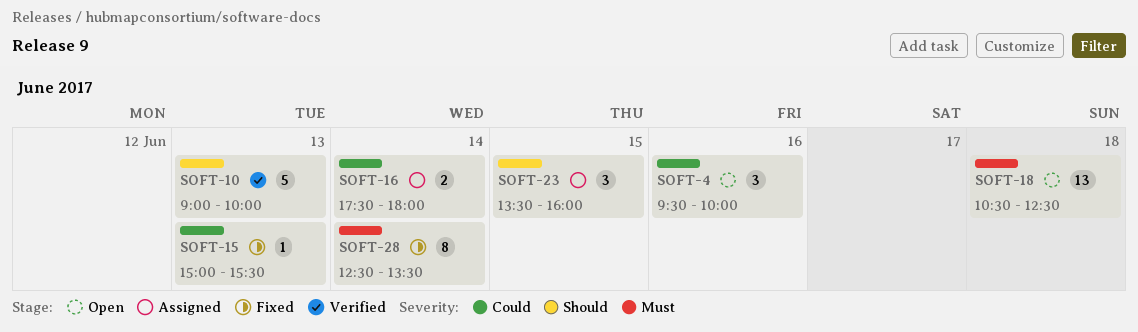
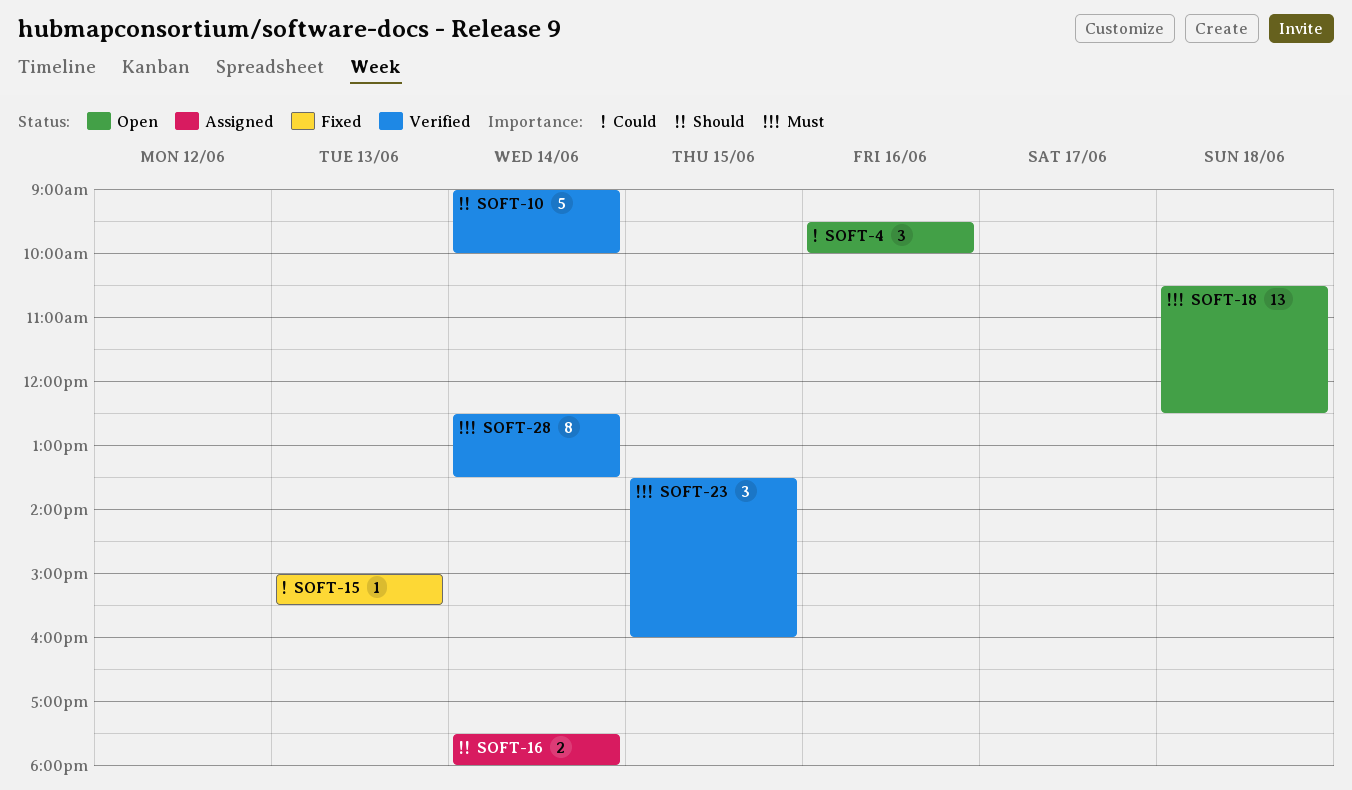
SOFT-10, day: Jun 13 -> Jun 14
SOFT-16, priority: Could -> Should
SOFT-23, status: Assigned -> Verified
SOFT-23, priority: Should -> Must
SOFT-28, status: Fixed -> Verified

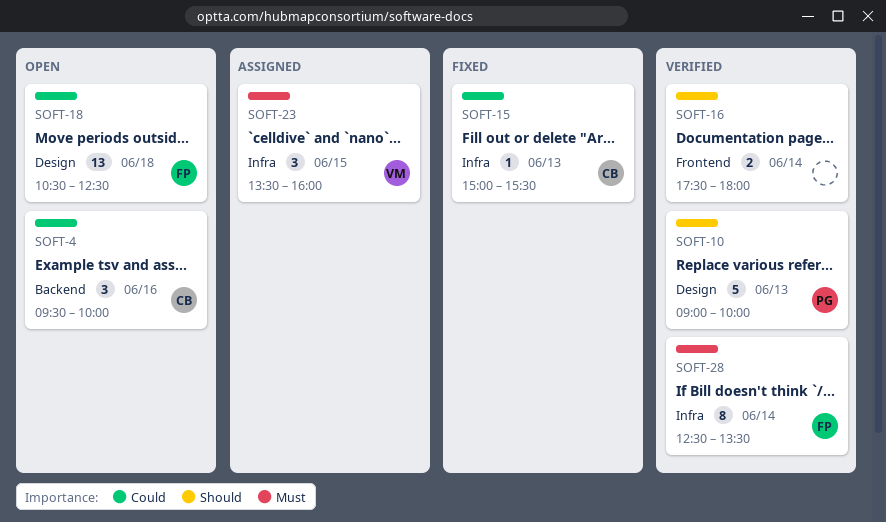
SOFT-10, day: Jun 14 -> Jun 13
SOFT-16, status: Assigned -> Verified
SOFT-18, priority: Must -> Could
SOFT-23, status: Verified -> Assigned

